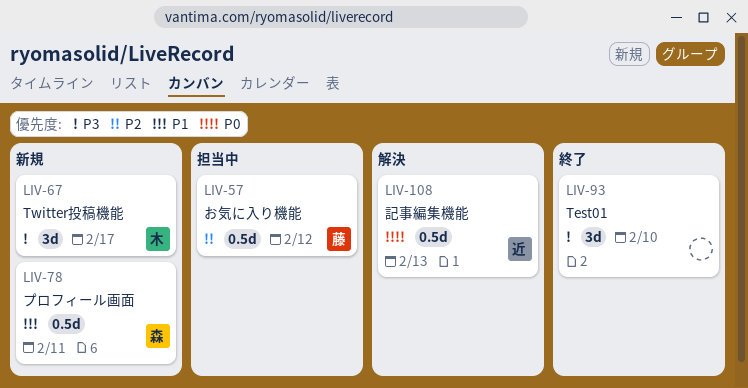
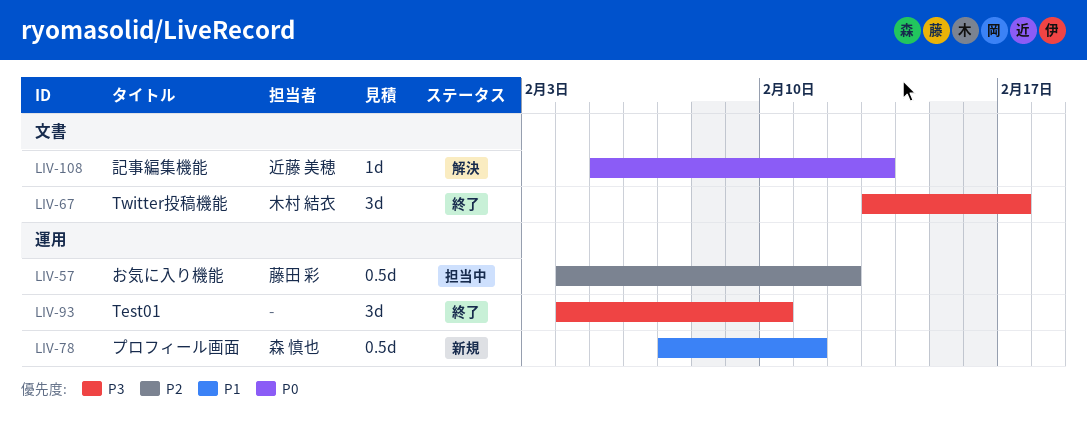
LIV-67, status: 新規 -> 終了
LIV-108, estimate: 0.5d -> 1d

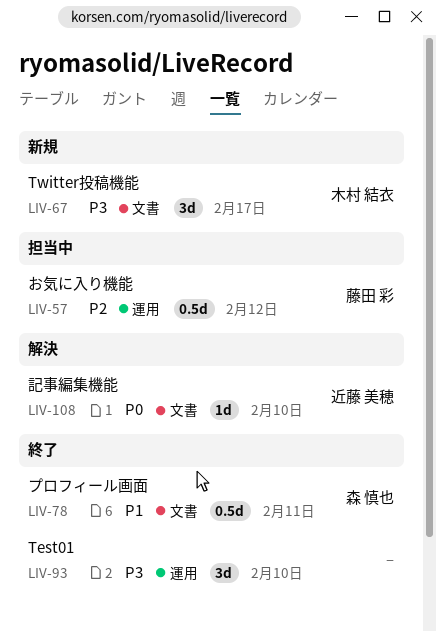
LIV-67, status: 終了 -> 新規
LIV-78, status: 新規 -> 終了
LIV-78, label: 運用 -> 文書
LIV-108, due: Feb 13 -> Feb 10

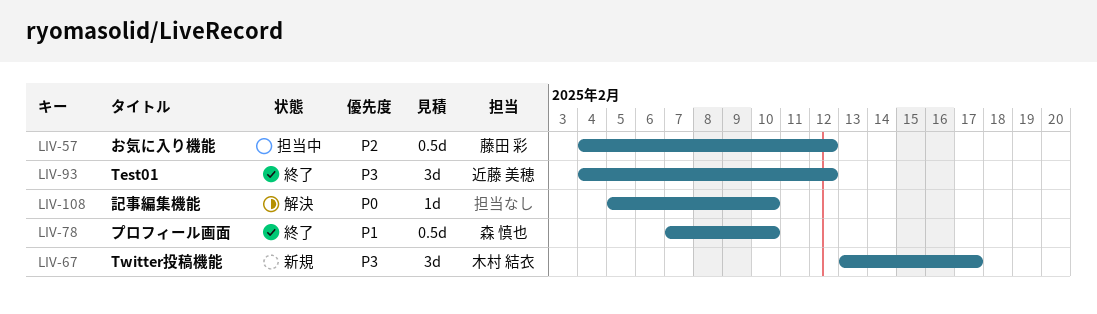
LIV-78, due: Feb 11 -> Feb 10
LIV-93, owner: none -> 近藤 美穂
LIV-93, due: Feb 10 -> Feb 12
LIV-108, owner: 近藤 美穂 -> none

